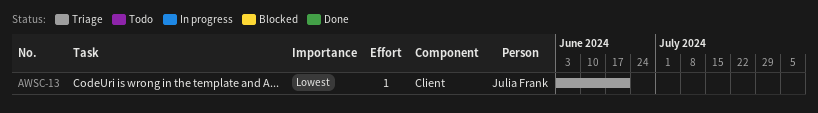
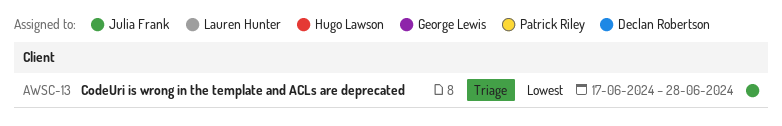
AWSC-13, start: Jun 3 -> Jun 17
AWSC-13, due: Jun 21 -> Jun 28

